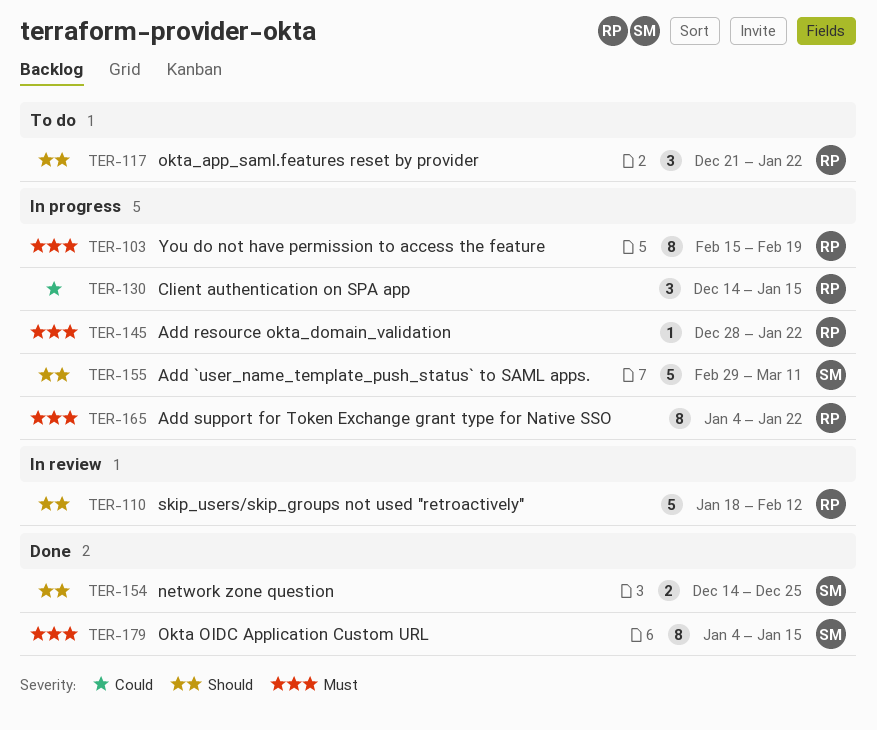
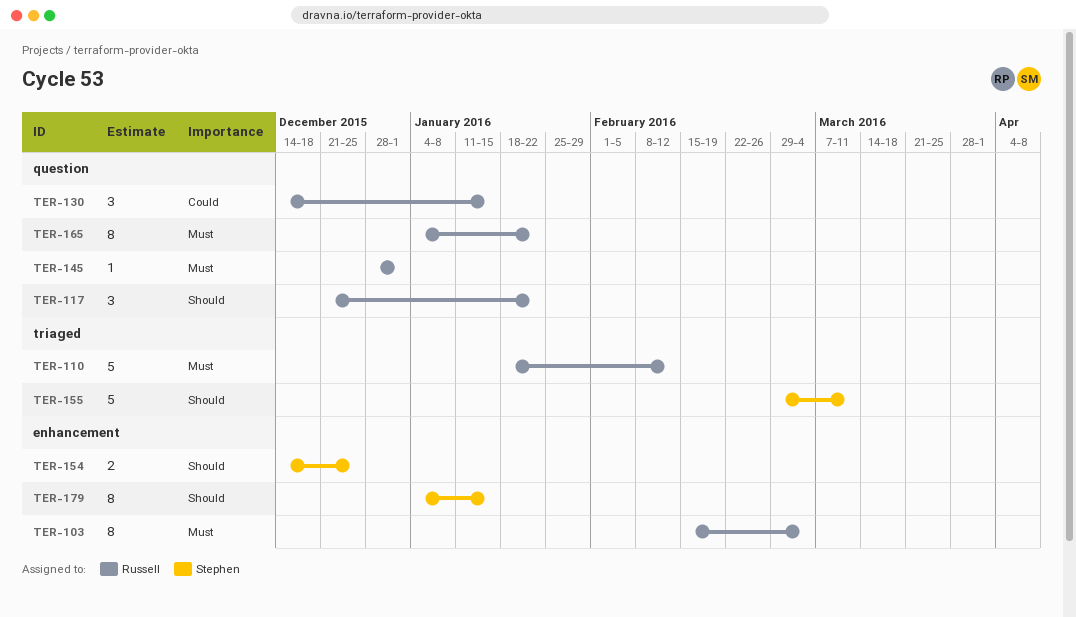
TER-103, due: Feb 19 -> Mar 4
TER-110, priority: Should -> Must
TER-145, due: Jan 22 -> Jan 1
TER-179, priority: Must -> Should

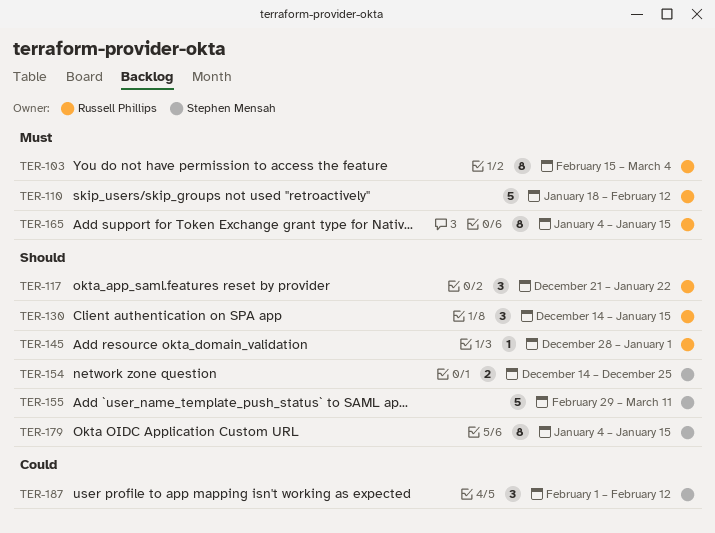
TER-130, priority: Could -> Should
TER-145, priority: Must -> Should
TER-165, due: Jan 22 -> Jan 15
TER-187: none -> present

